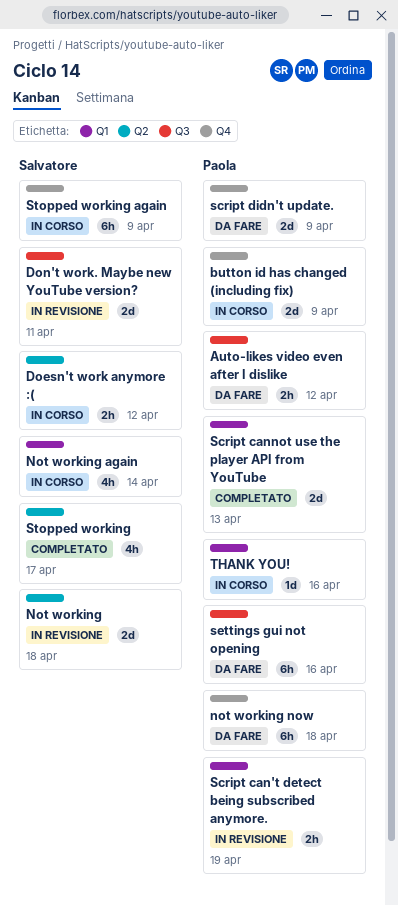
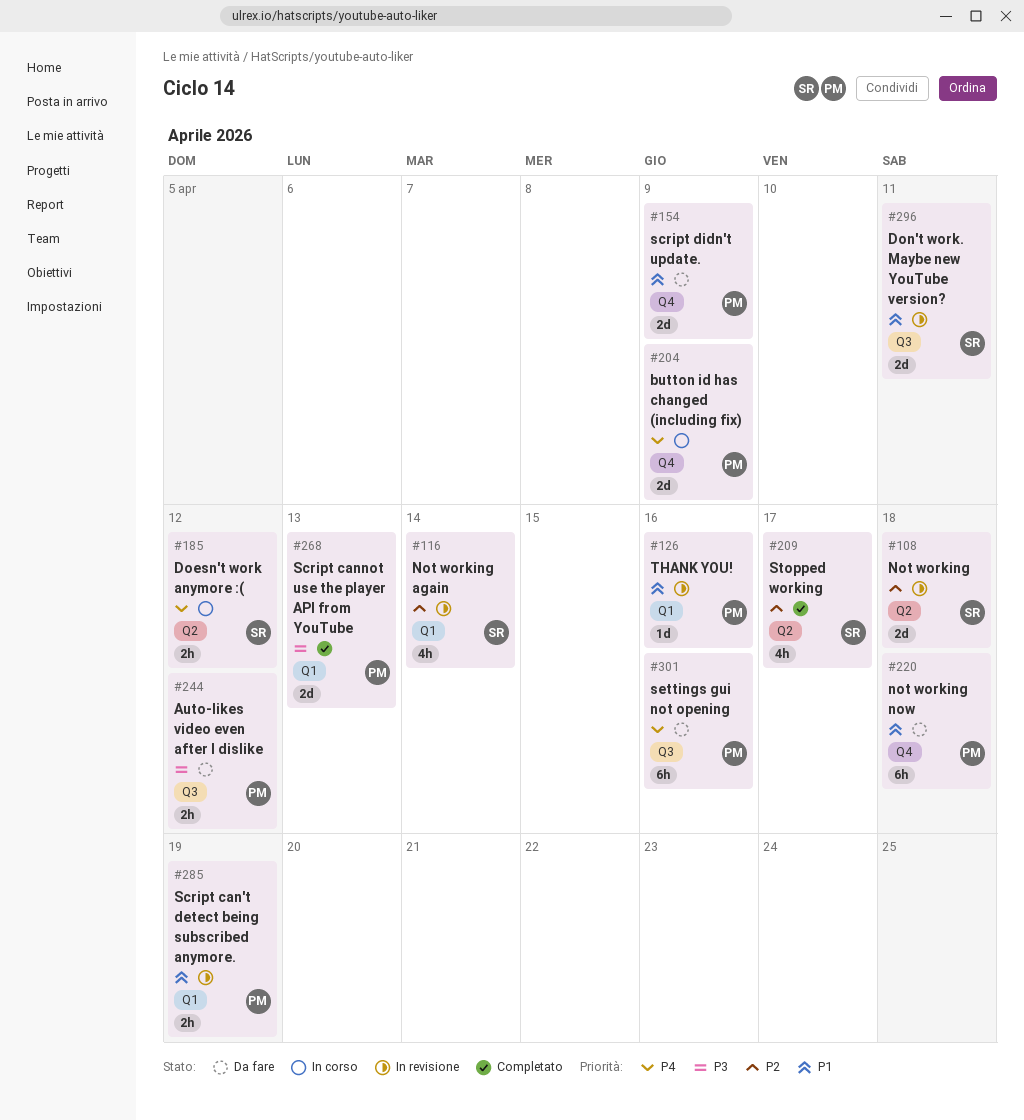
Not working again, status: In corso -> In revisione
Stopped working again: present -> none
THANK YOU!, status: In corso -> In revisione

